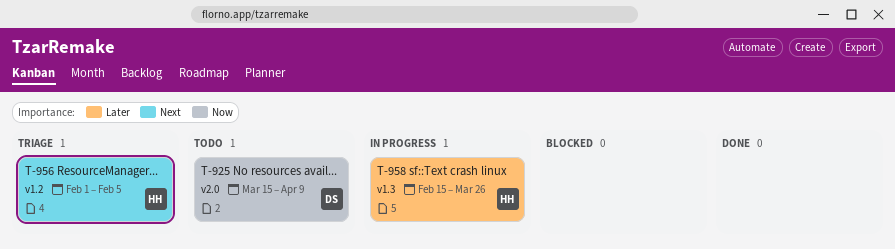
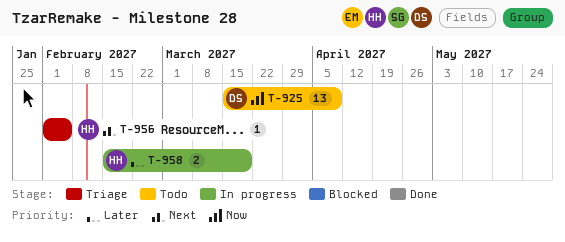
T-958, due: Mar 26 -> Mar 19

